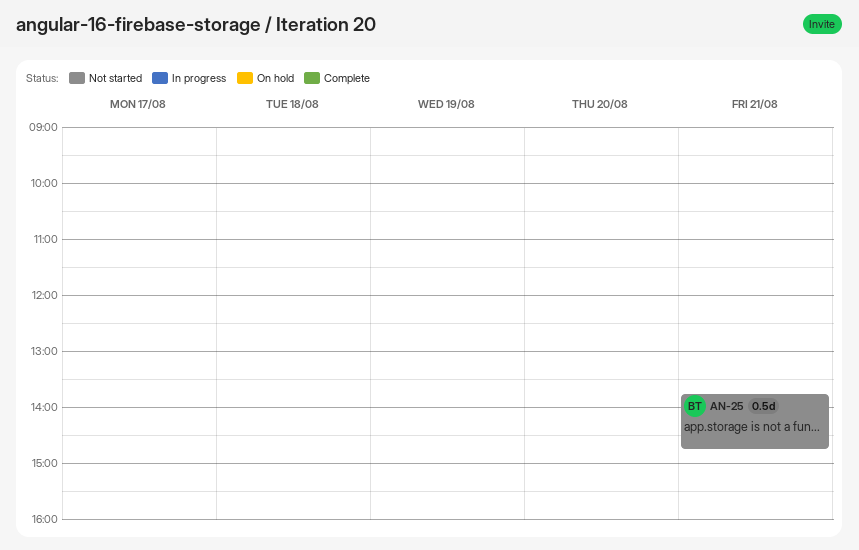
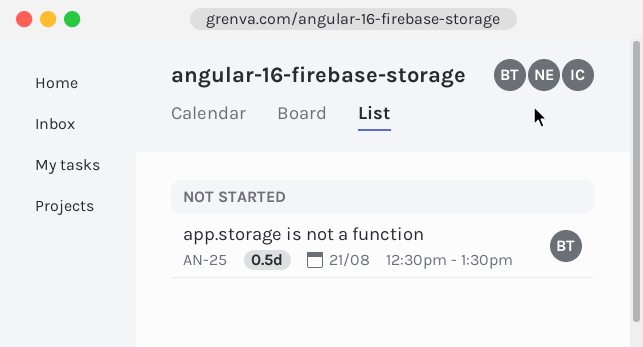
AN-25, begins: 13:45 -> 12:30
AN-25, ends: 14:45 -> 13:30

